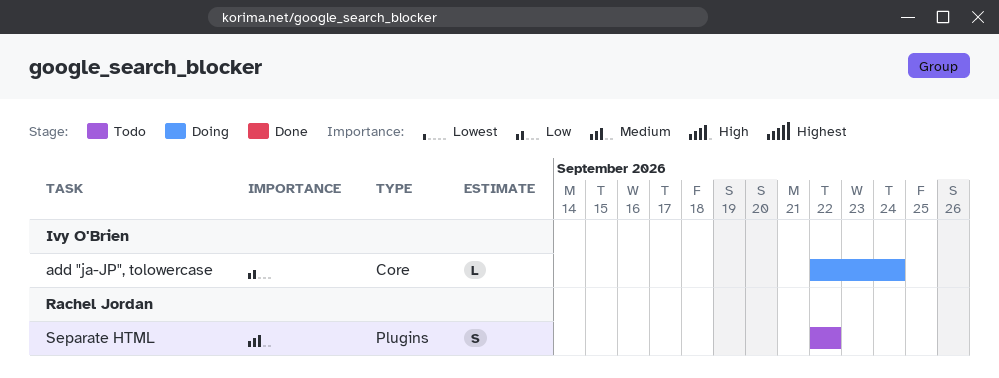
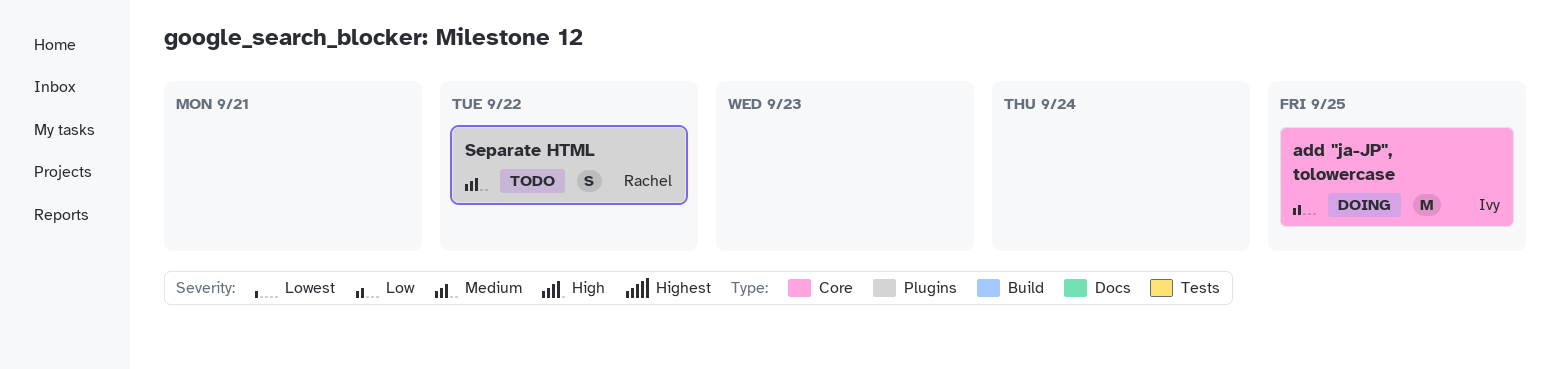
add "ja-JP", tolowercase, estimate: L -> M
add "ja-JP", tolowercase, due: Sep 24 -> Sep 25

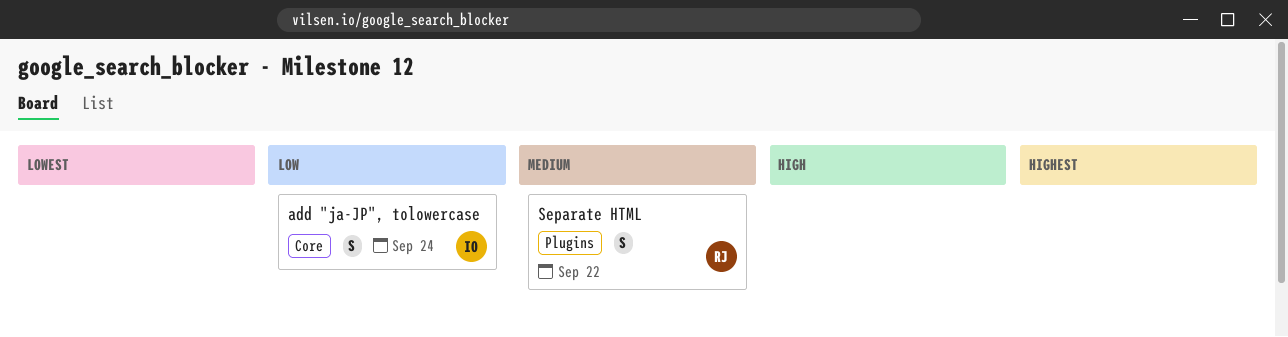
add "ja-JP", tolowercase, estimate: M -> S
add "ja-JP", tolowercase, due: Sep 25 -> Sep 24

